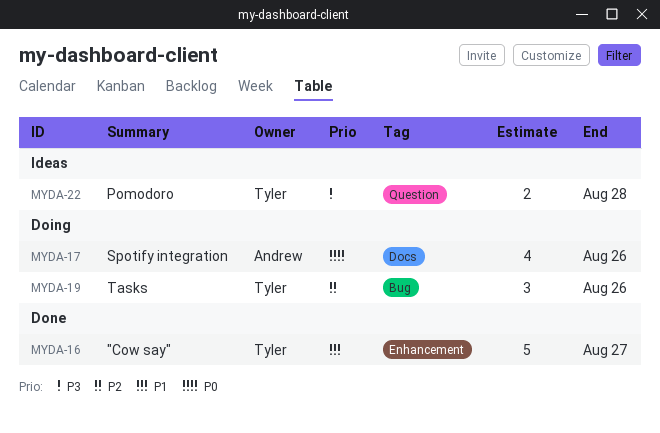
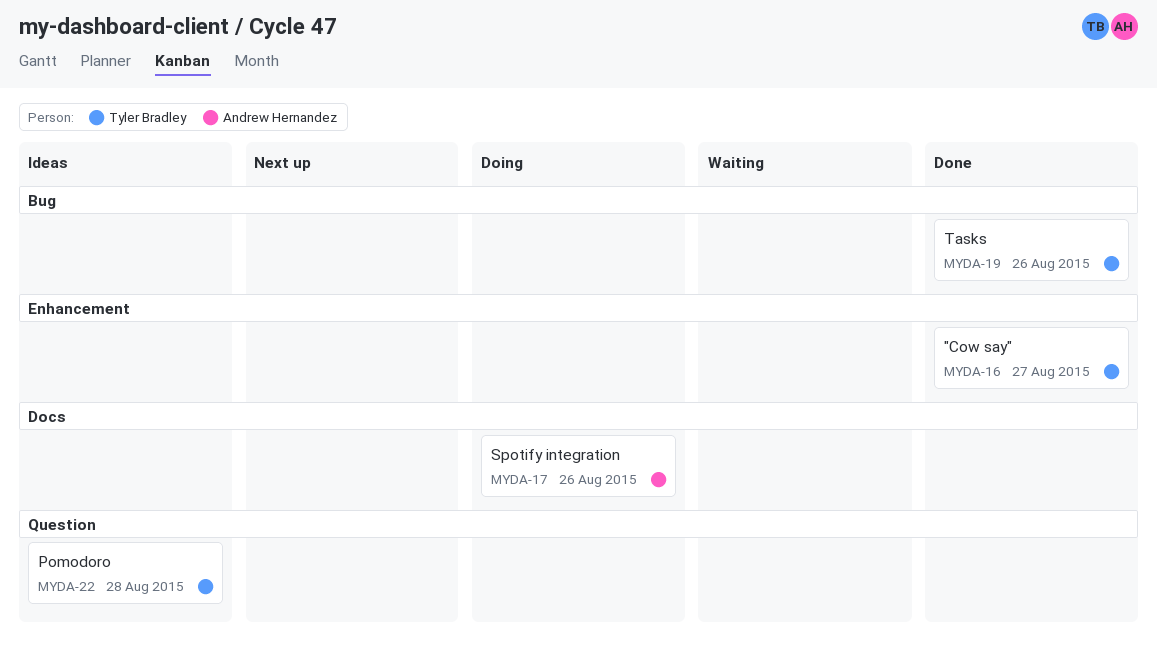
MYDA-19, status: Doing -> Done

